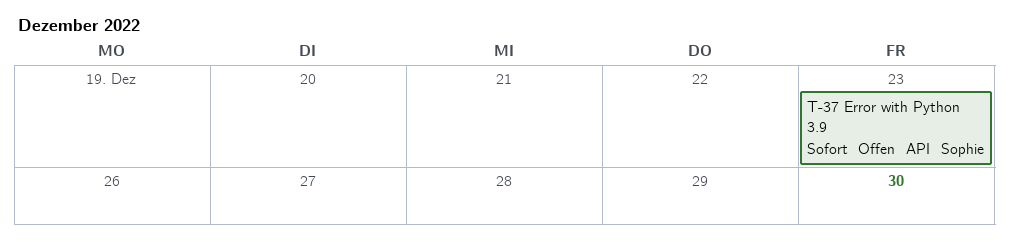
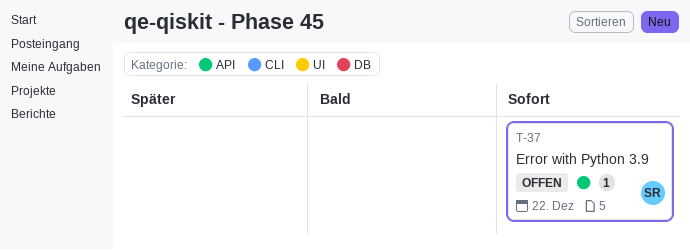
T-37, due: Dec 23 -> Dec 22

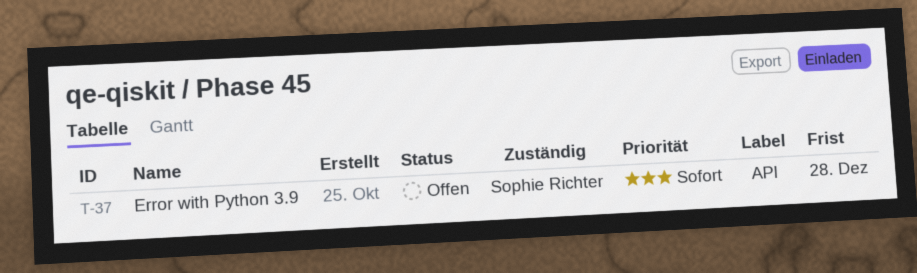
T-37, due: Dec 22 -> Dec 28

